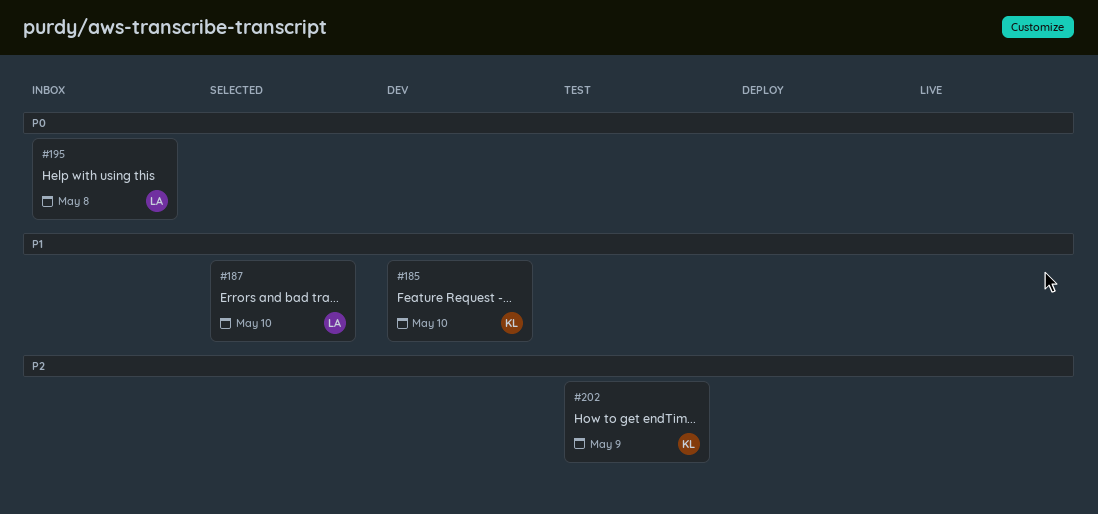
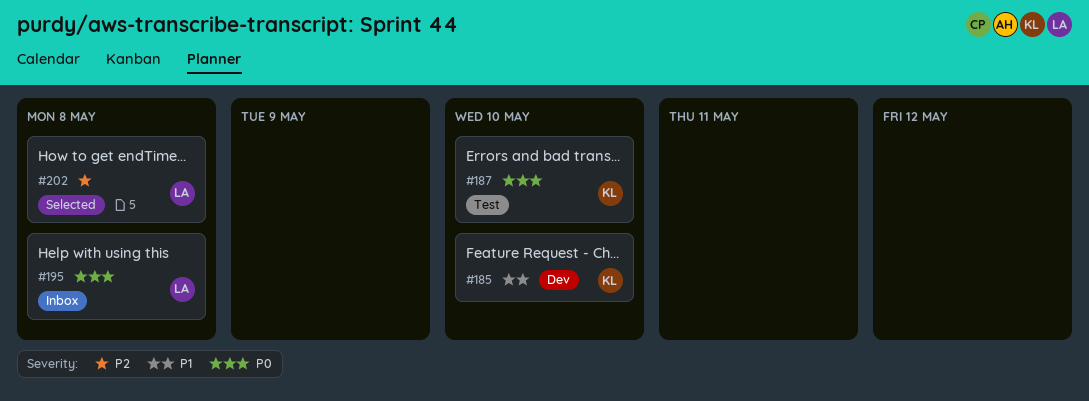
#187, status: Selected -> Test
#187, owner: LA -> KL
#187, priority: P1 -> P0
#202, status: Test -> Selected
#202, owner: KL -> LA
#202, due: May 9 -> May 8

